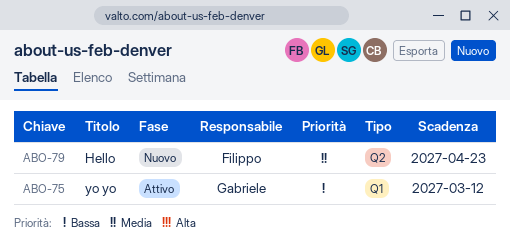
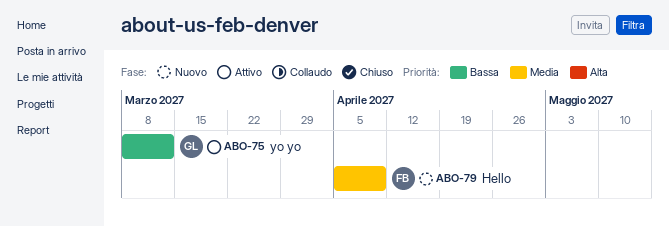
ABO-79, due: Apr 23 -> Apr 9

